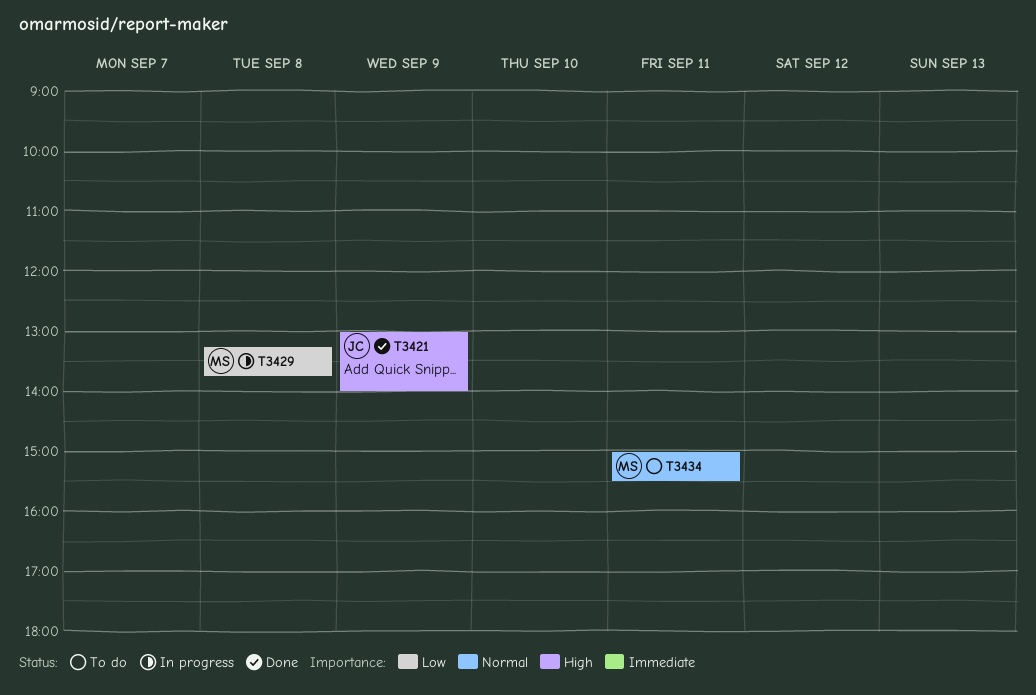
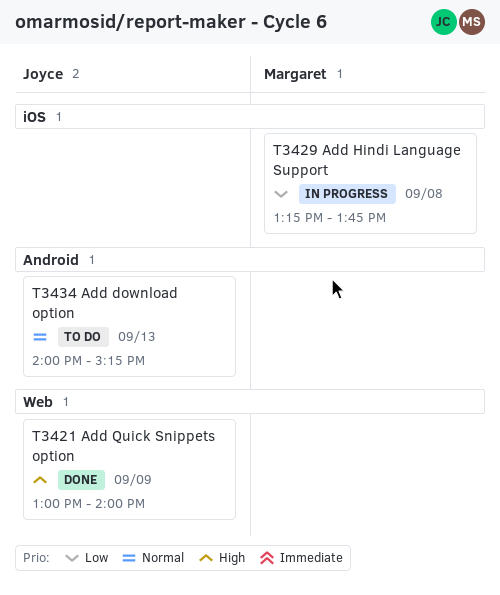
T3434, owner: Margaret -> Joyce
T3434, day: Sep 11 -> Sep 13
T3434, begins: 15:00 -> 14:00
T3434, ends: 15:30 -> 15:15

